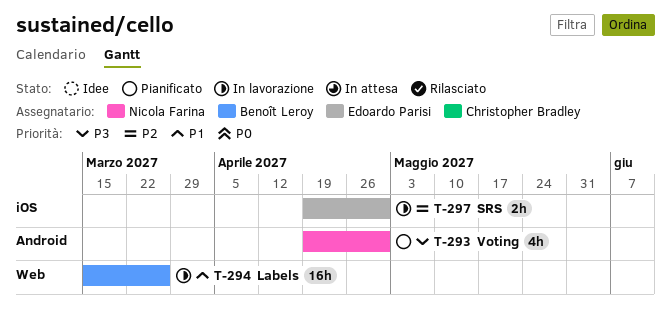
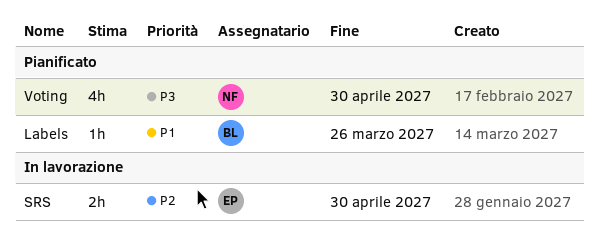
Labels, status: In lavorazione -> Pianificato
Labels, estimate: 16h -> 1h

